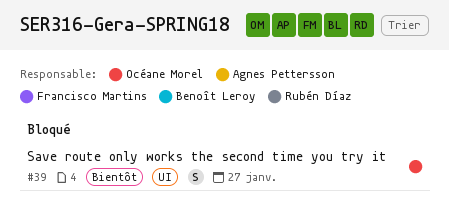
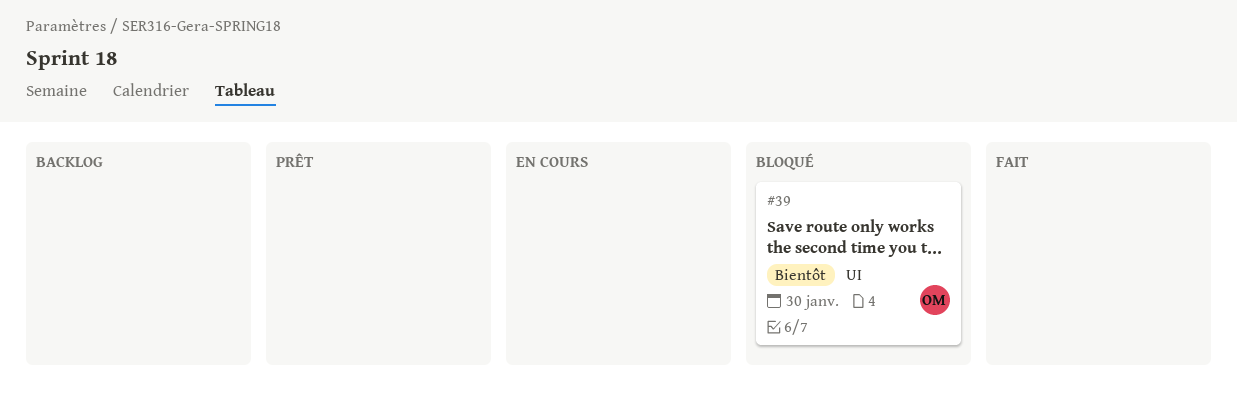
#39, due: Jan 27 -> Jan 30

